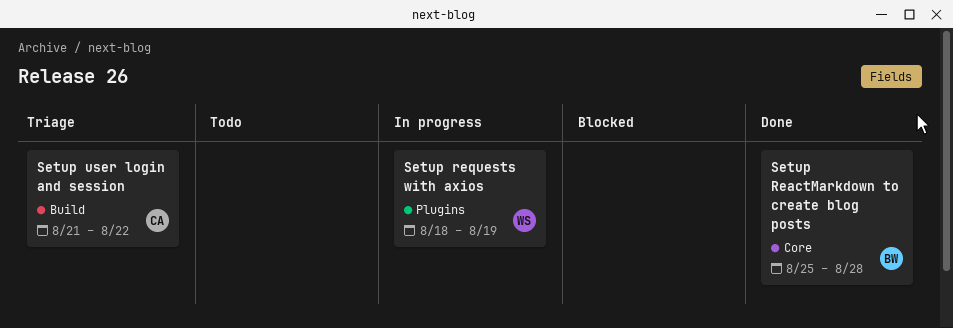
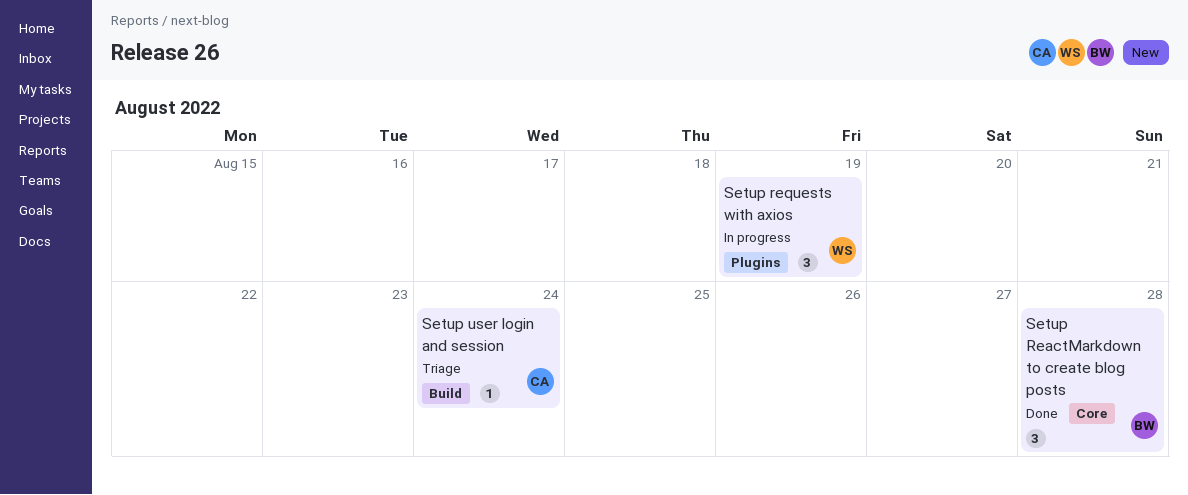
Setup user login and session, due: Aug 22 -> Aug 24

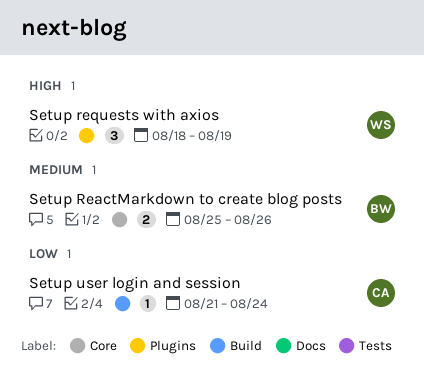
Setup ReactMarkdown to create blog posts, estimate: 3 -> 2
Setup ReactMarkdown to create blog posts, due: Aug 28 -> Aug 26

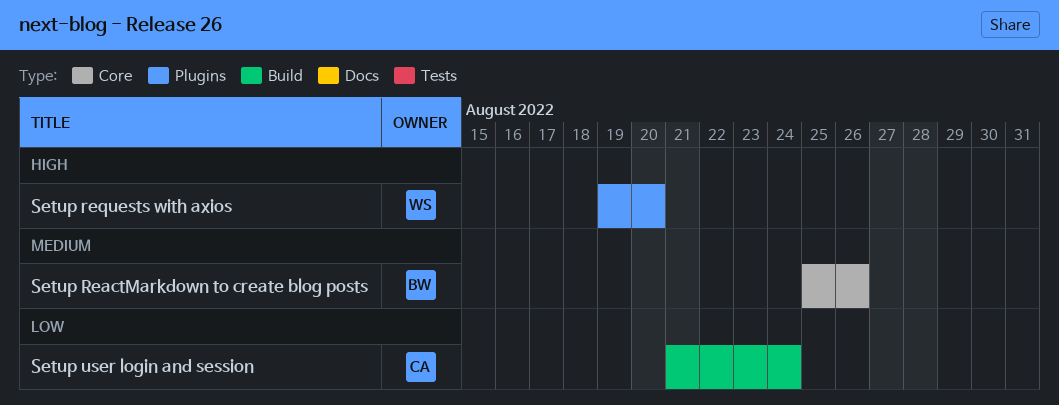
Setup requests with axios, start: Aug 18 -> Aug 19
Setup requests with axios, due: Aug 19 -> Aug 20

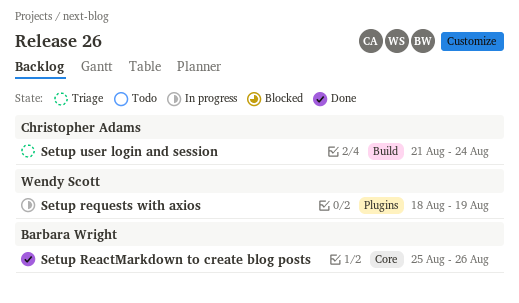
Setup requests with axios, start: Aug 19 -> Aug 18
Setup requests with axios, due: Aug 20 -> Aug 19

